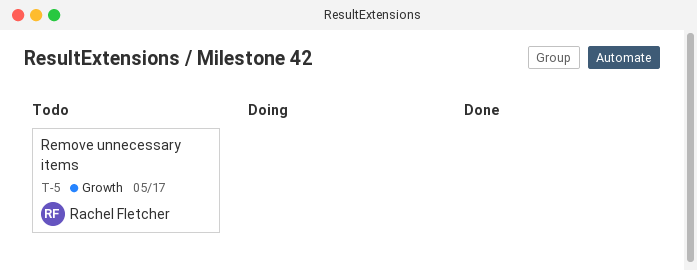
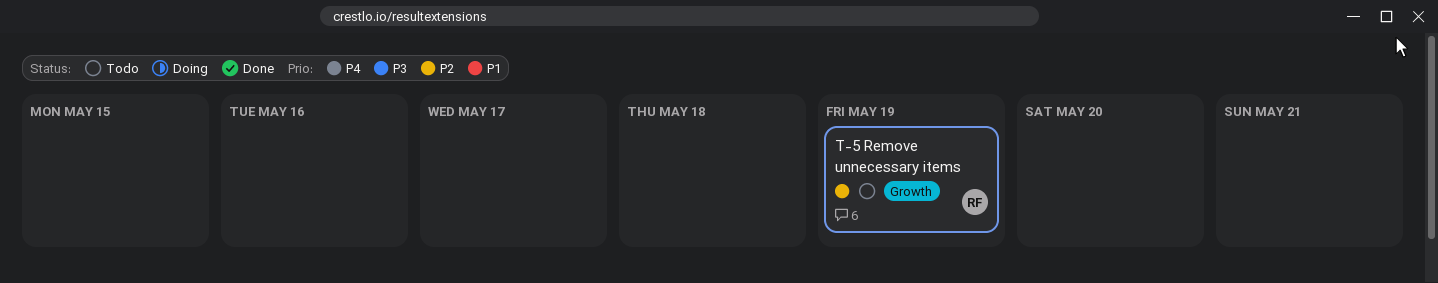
T-5, due: May 17 -> May 19

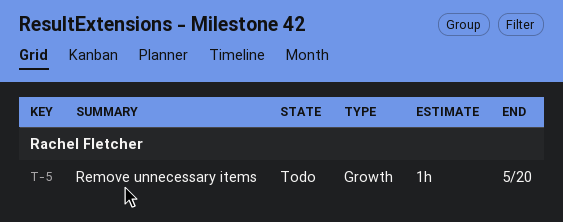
T-5, due: May 19 -> May 20

